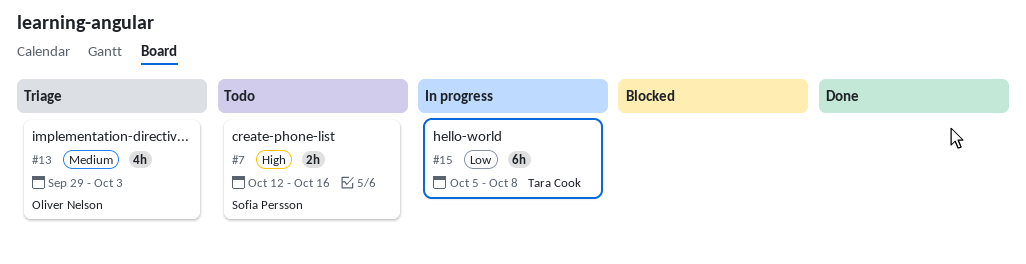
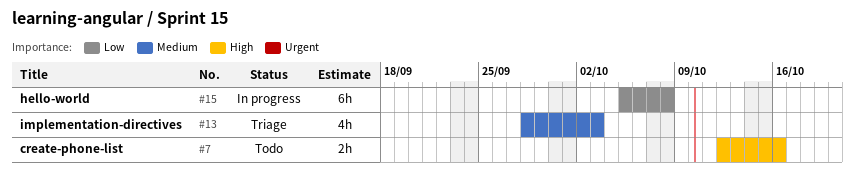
#13, start: Sep 29 -> Sep 28

